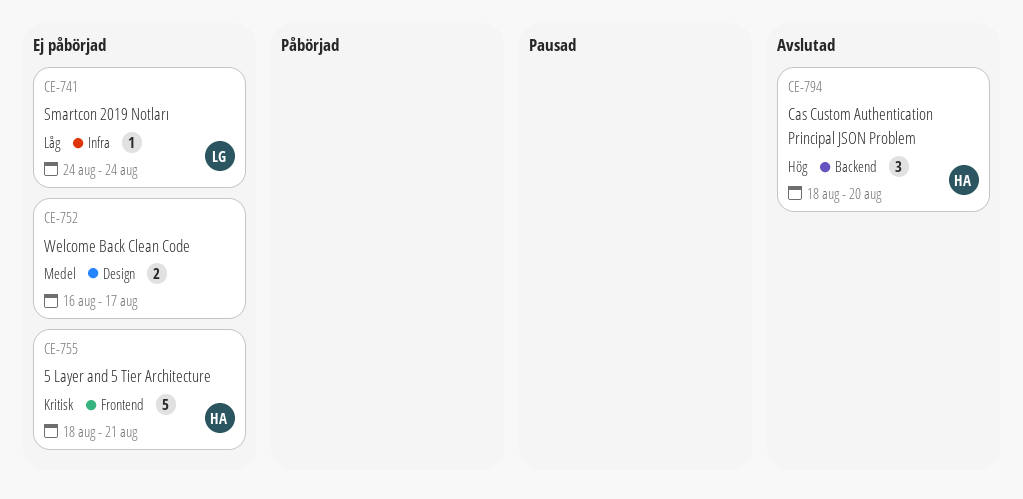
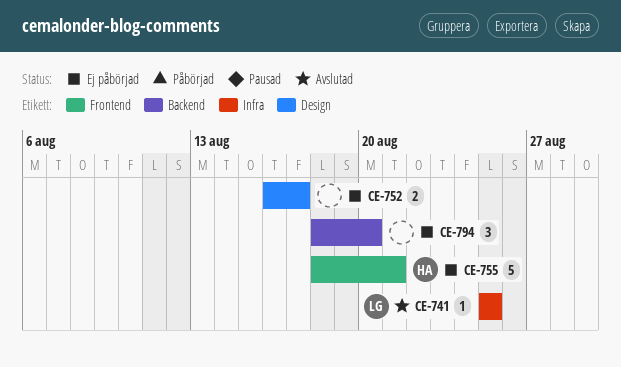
CE-741, status: Ej påbörjad -> Avslutad
CE-741, start: Aug 24 -> Aug 25
CE-741, due: Aug 24 -> Aug 25
CE-794, status: Avslutad -> Ej påbörjad
CE-794, owner: HA -> none

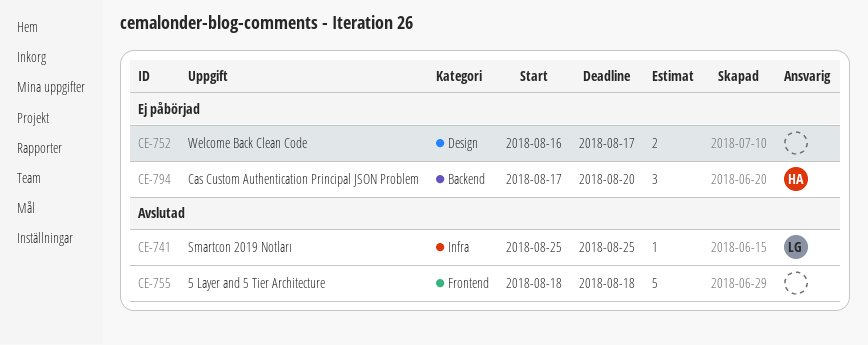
CE-755, status: Ej påbörjad -> Avslutad
CE-755, owner: HA -> none
CE-755, due: Aug 21 -> Aug 18
CE-794, owner: none -> HA
CE-794, start: Aug 18 -> Aug 17

